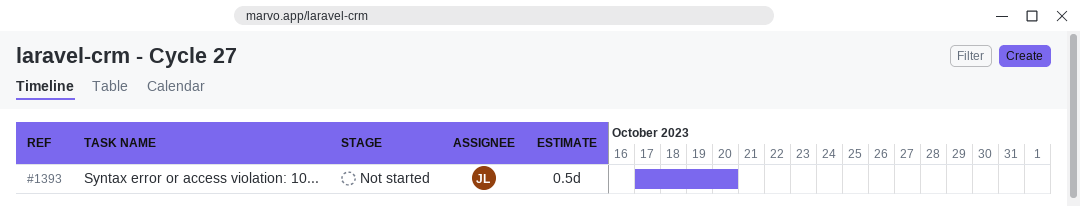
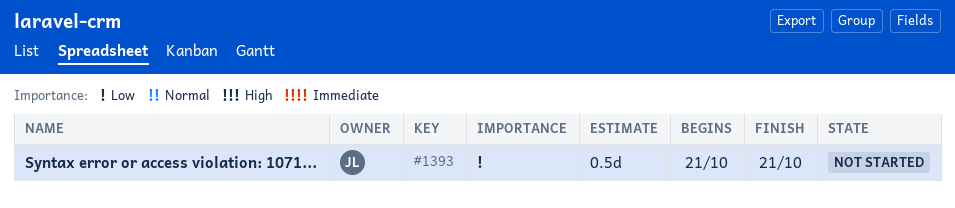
#1393, start: Oct 17 -> Oct 21
#1393, due: Oct 20 -> Oct 21

